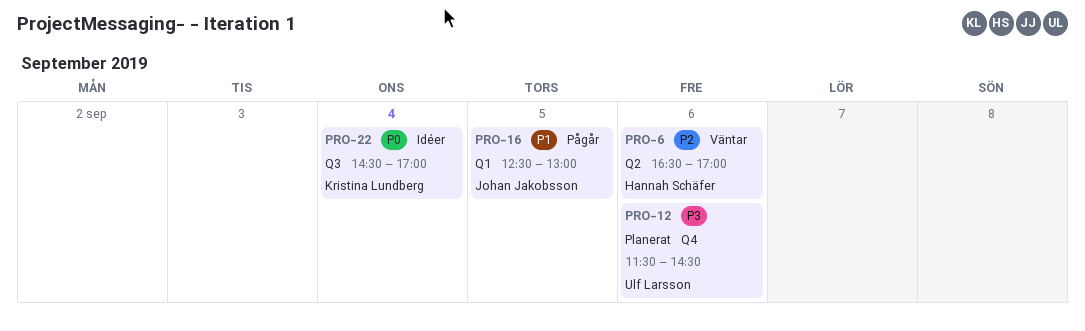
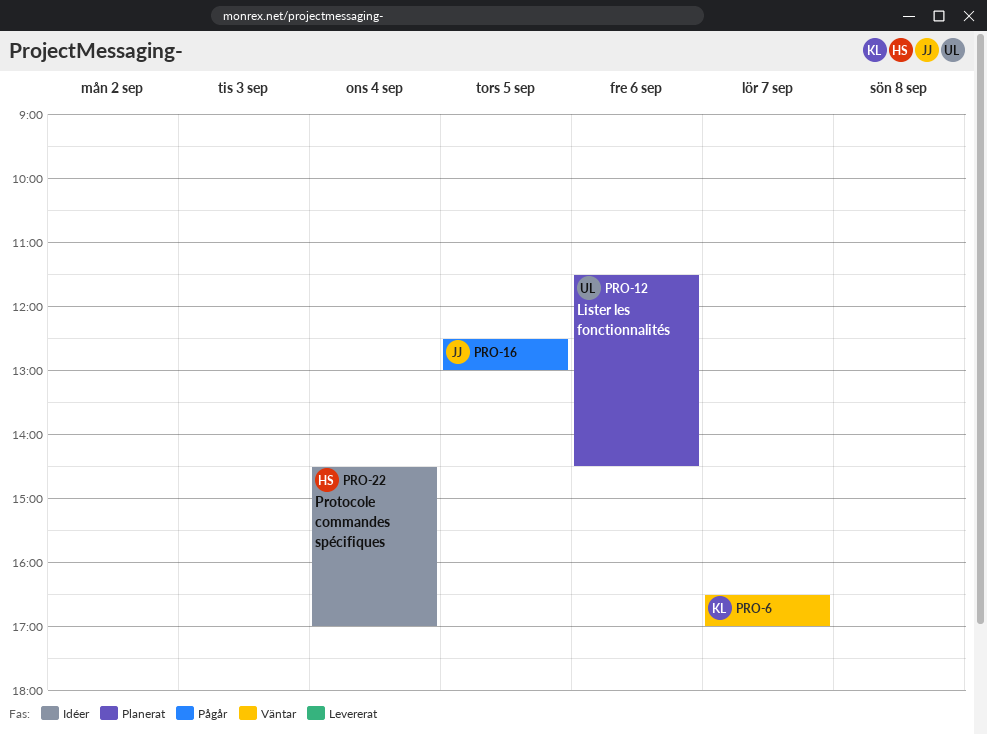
PRO-6, owner: Hannah Schäfer -> Kristina Lundberg
PRO-6, day: Sep 6 -> Sep 7
PRO-22, owner: Kristina Lundberg -> Hannah Schäfer

